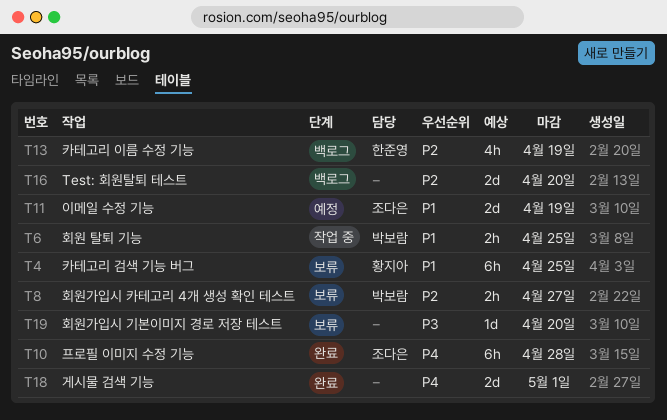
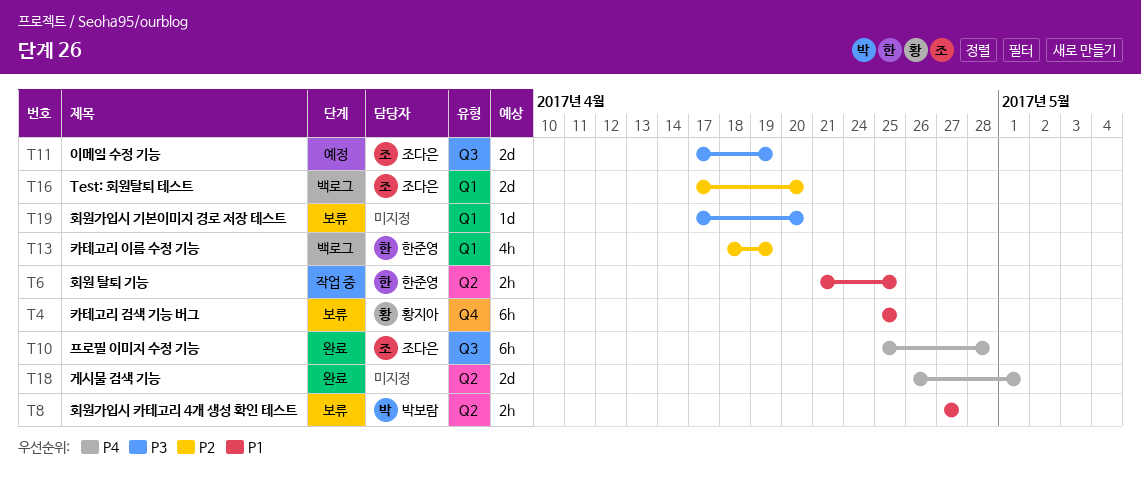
T6, owner: 박보람 -> 한준영
T8, priority: P2 -> P1
T11, priority: P1 -> P3
T16, owner: none -> 조다은

